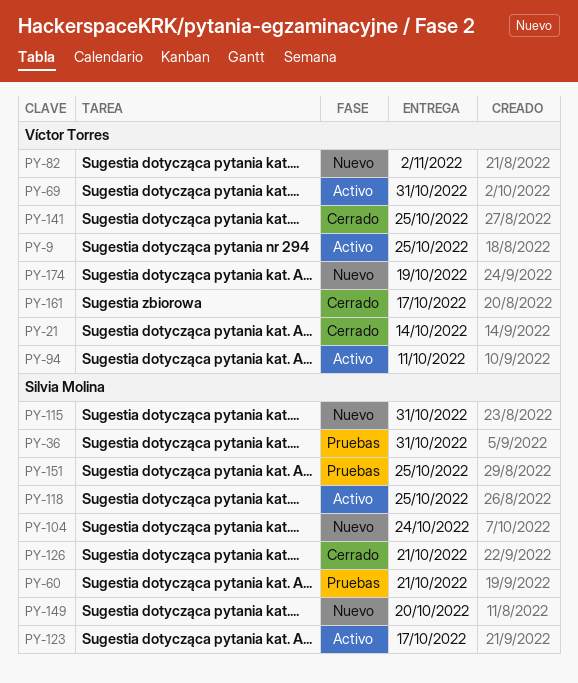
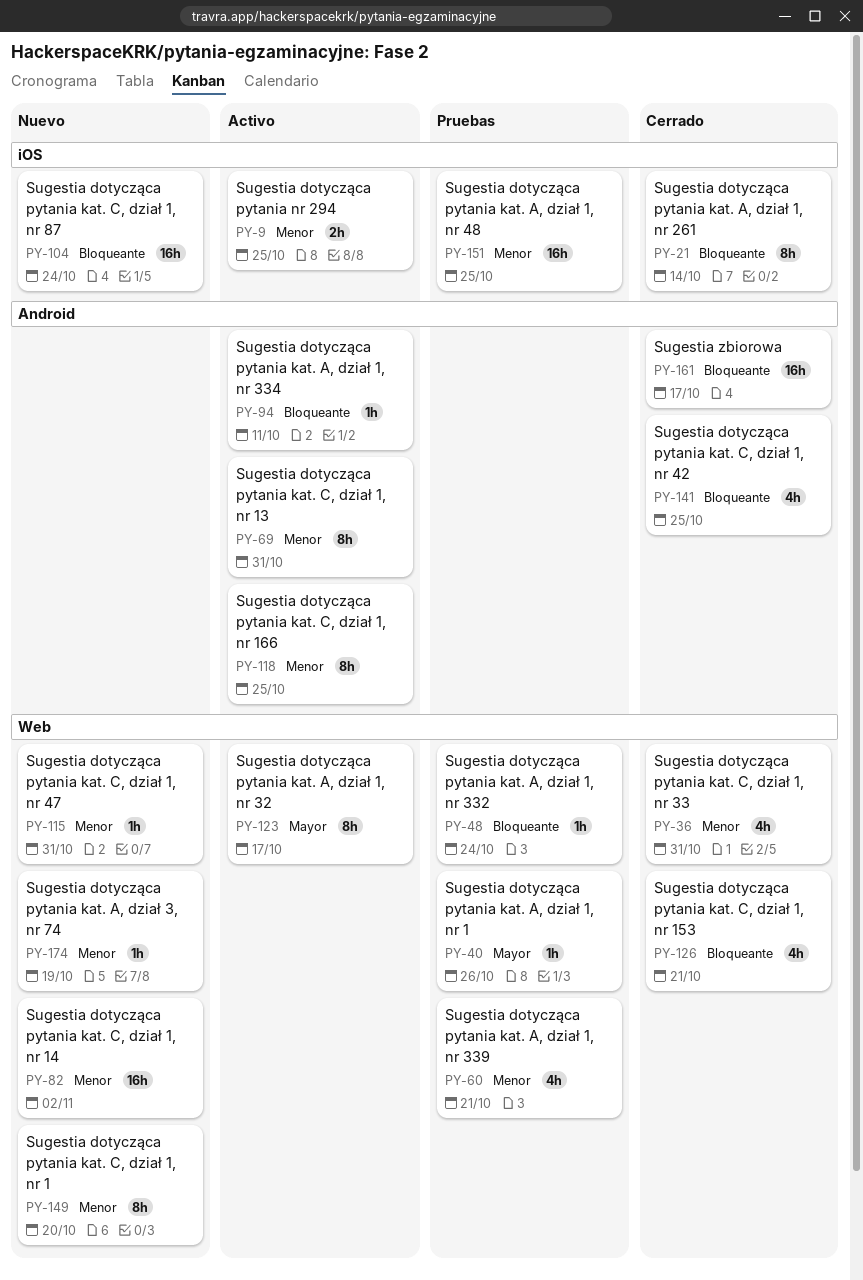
PY-36, status: Pruebas -> Cerrado
PY-40: none -> present
PY-48: none -> present

